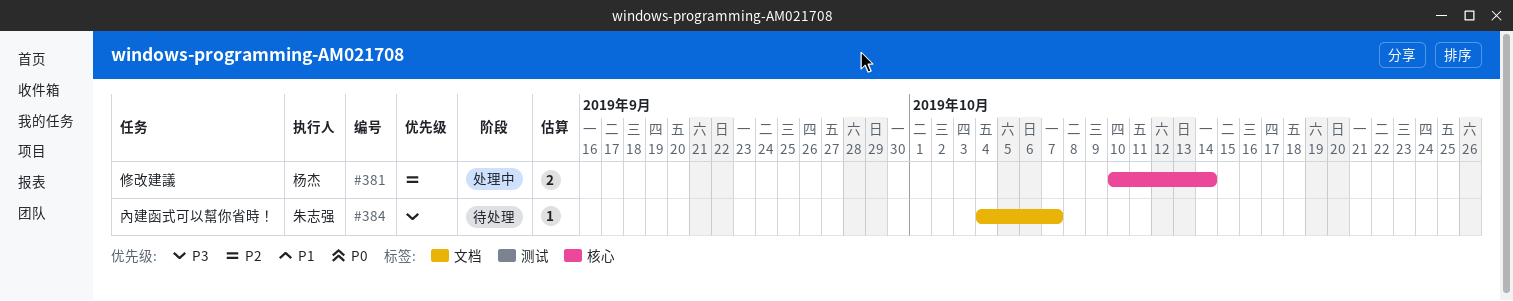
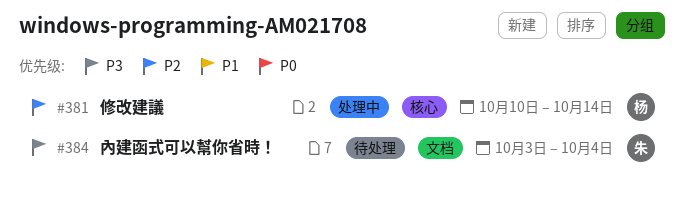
#384, start: Oct 4 -> Oct 3
#384, due: Oct 7 -> Oct 4

